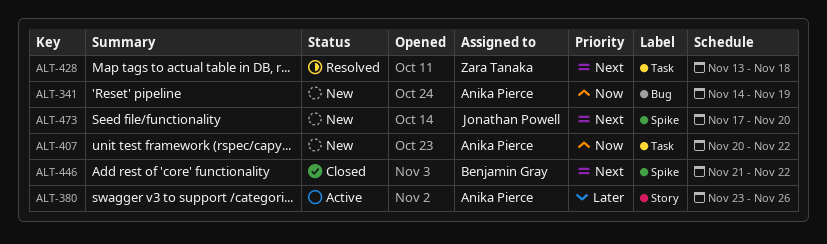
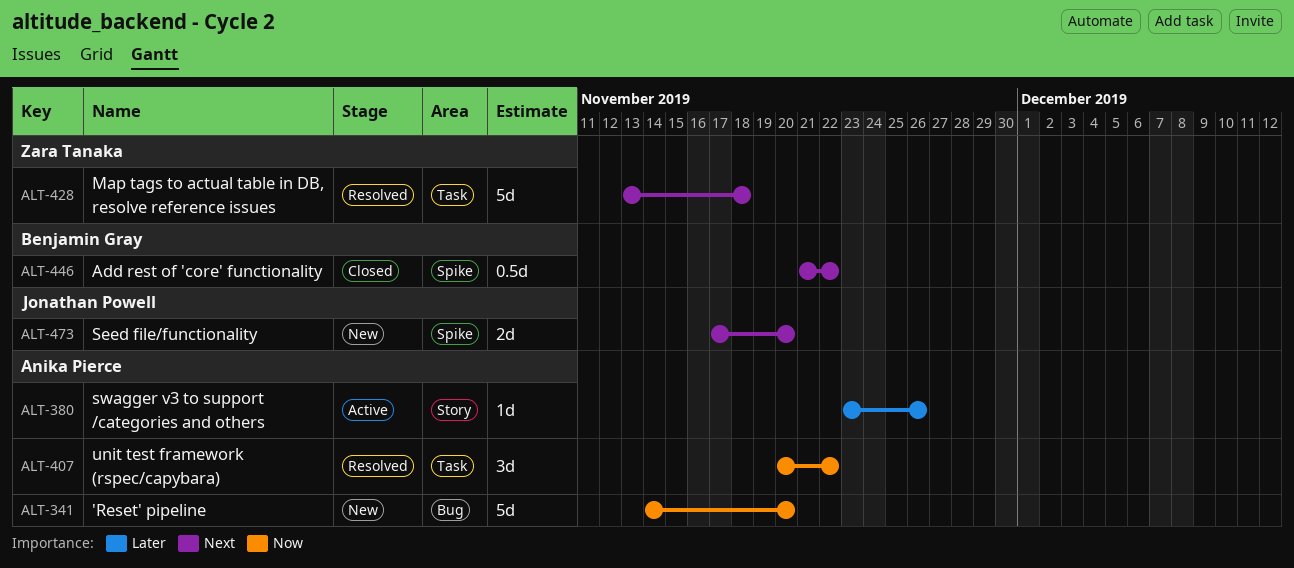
ALT-341, due: Nov 19 -> Nov 20
ALT-407, status: New -> Resolved

